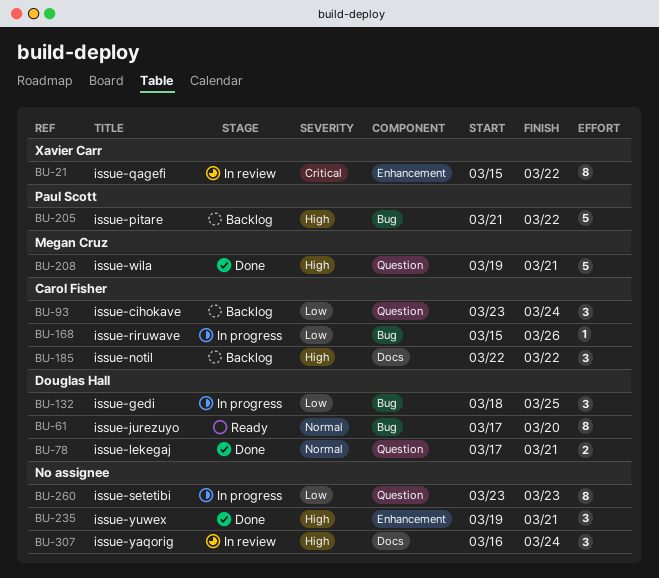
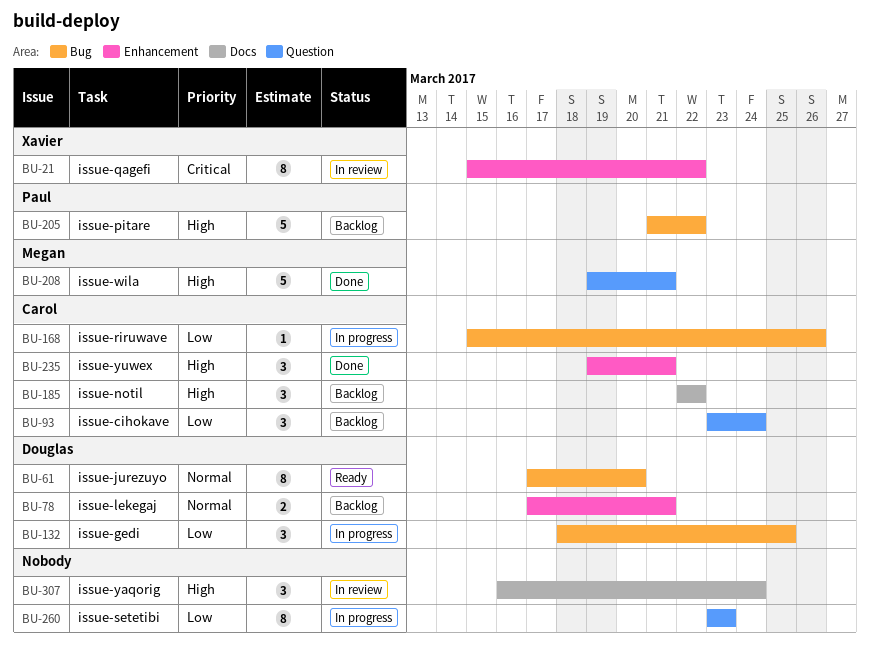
BU-78, status: Done -> Backlog
BU-78, label: Question -> Enhancement
BU-235, owner: none -> Carol Fisher

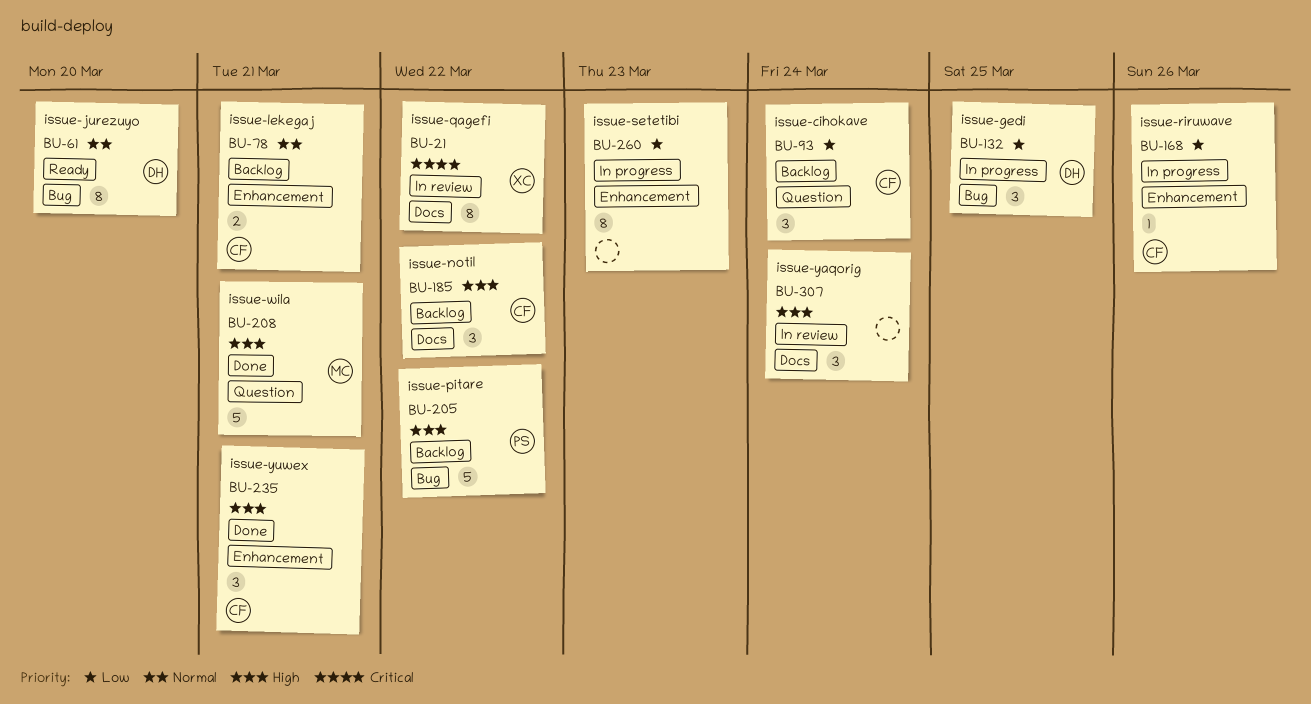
BU-21, label: Enhancement -> Docs
BU-78, owner: Douglas -> Carol
BU-168, label: Bug -> Enhancement
BU-260, label: Question -> Enhancement

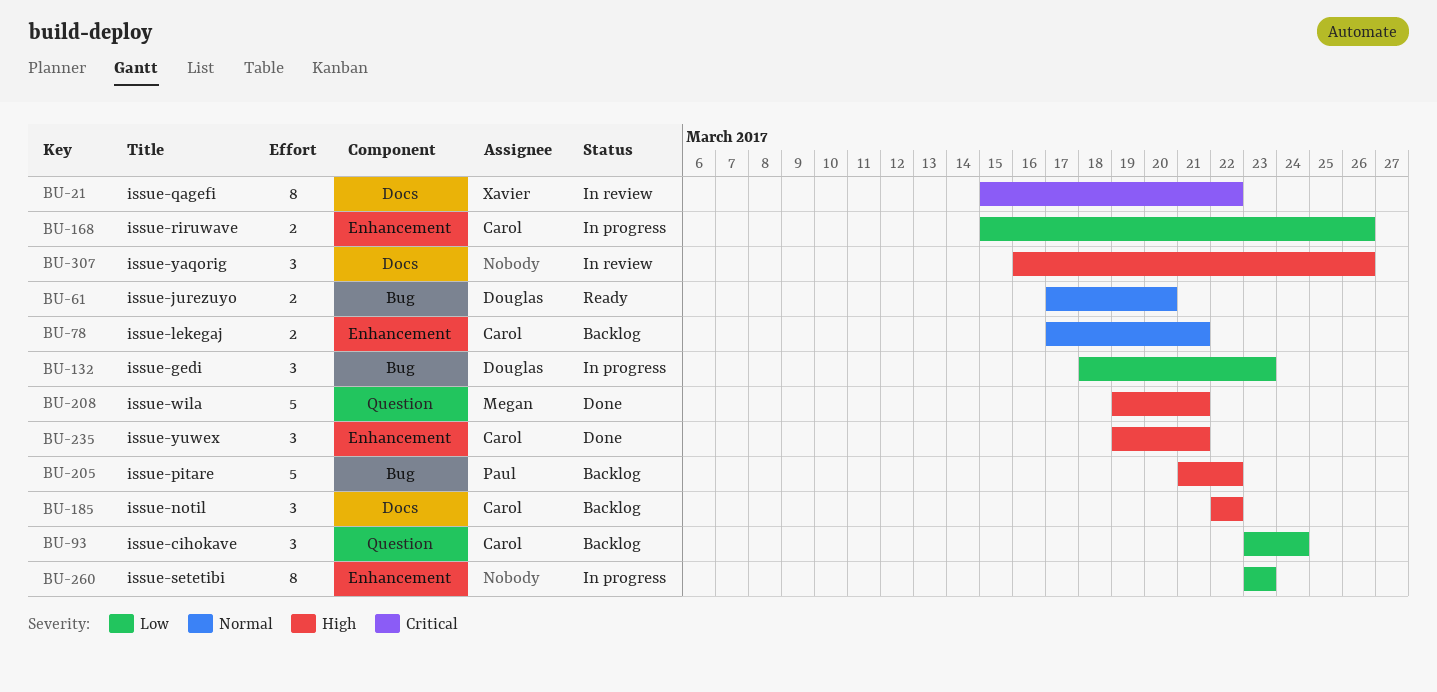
BU-61, estimate: 8 -> 2
BU-132, due: Mar 25 -> Mar 23
BU-168, estimate: 1 -> 2
BU-307, due: Mar 24 -> Mar 26

